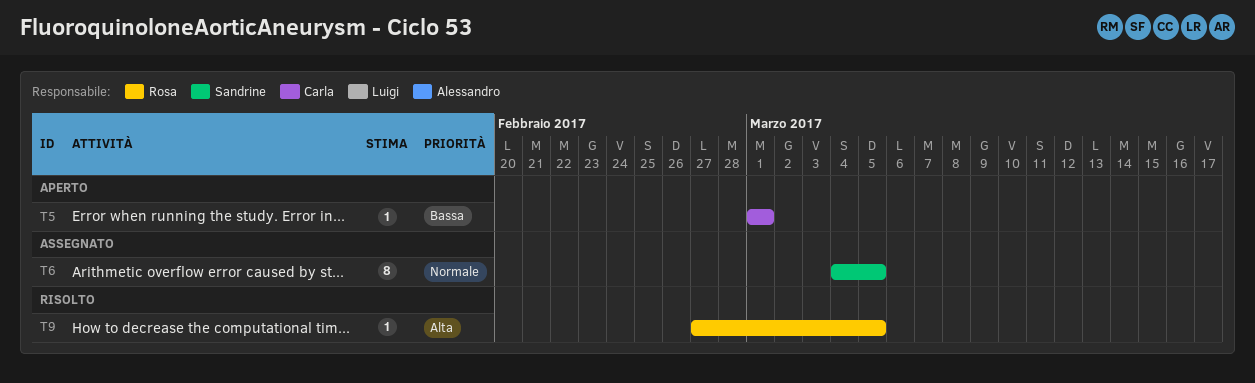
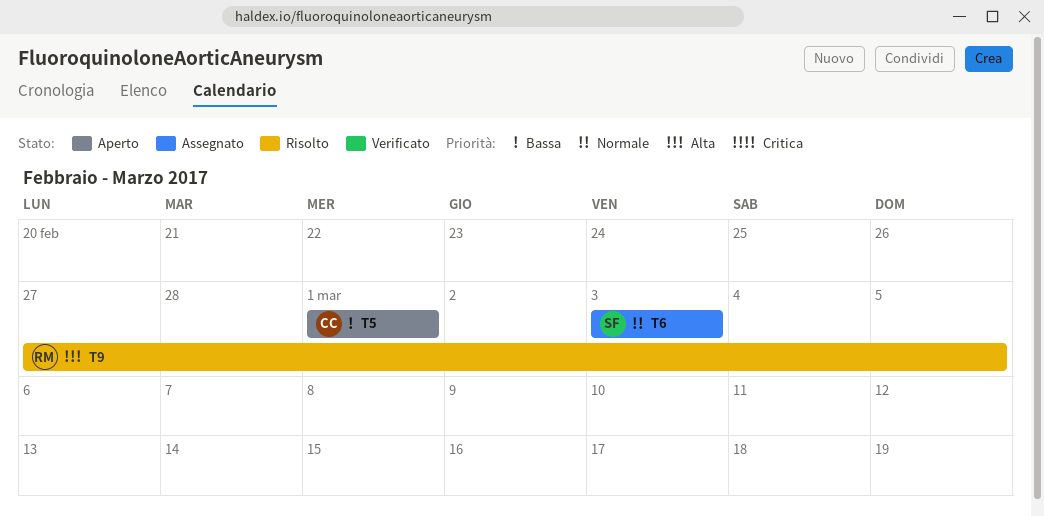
T6, start: Mar 4 -> Mar 3
T6, due: Mar 5 -> Mar 3

